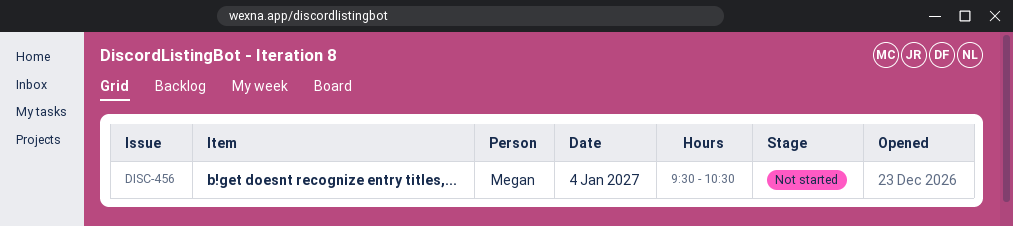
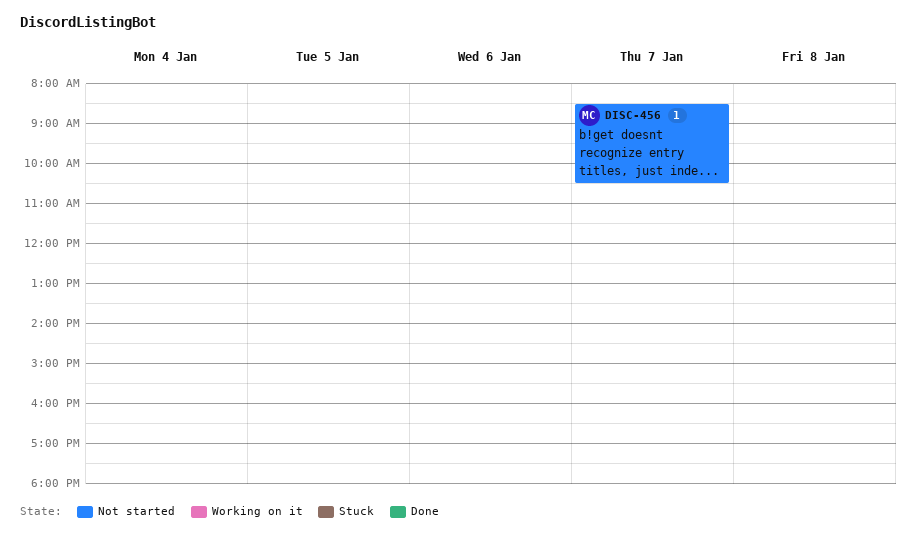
DISC-456, day: Jan 4 -> Jan 7
DISC-456, begins: 09:30 -> 08:30

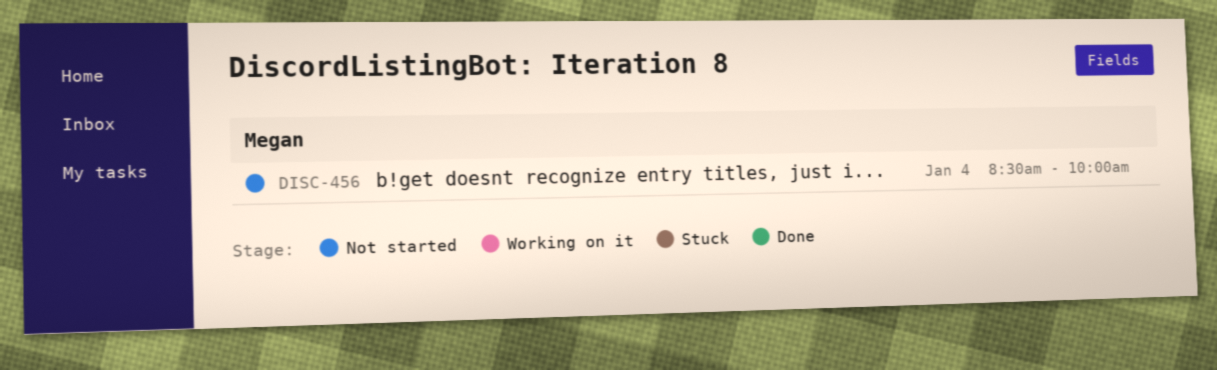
DISC-456, day: Jan 7 -> Jan 4
DISC-456, ends: 10:30 -> 10:00

